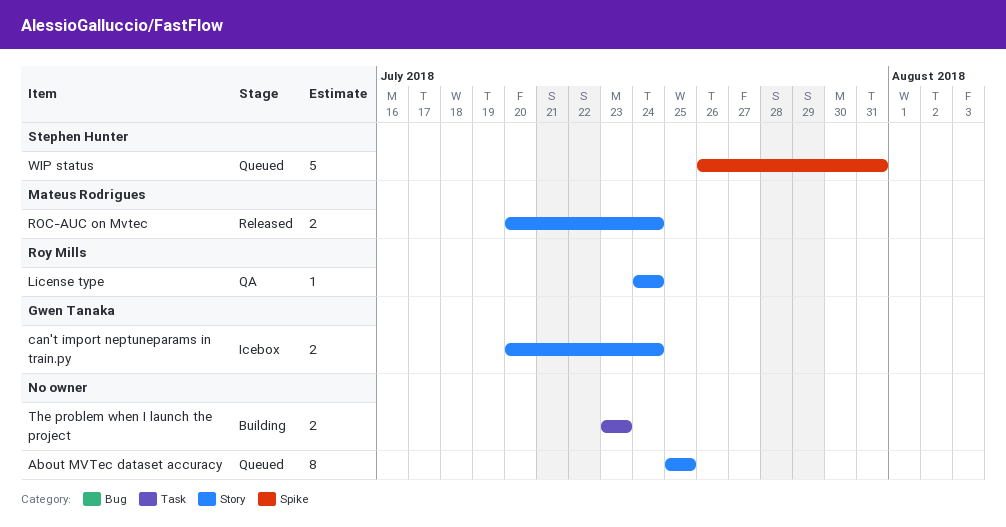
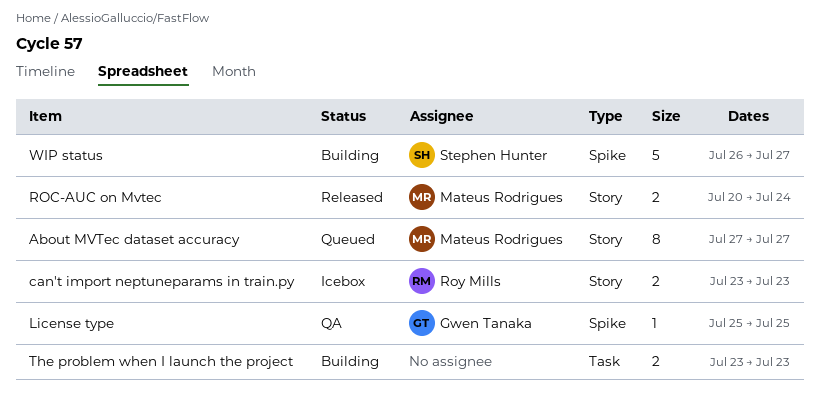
About MVTec dataset accuracy, owner: none -> Mateus Rodrigues
About MVTec dataset accuracy, start: Jul 25 -> Jul 27
About MVTec dataset accuracy, due: Jul 25 -> Jul 27
can't import neptuneparams in train.py, owner: Gwen Tanaka -> Roy Mills
can't import neptuneparams in train.py, start: Jul 20 -> Jul 23
can't import neptuneparams in train.py, due: Jul 24 -> Jul 23
License type, owner: Roy Mills -> Gwen Tanaka
License type, label: Story -> Spike
License type, start: Jul 24 -> Jul 25
License type, due: Jul 24 -> Jul 25
WIP status, status: Queued -> Building
WIP status, due: Jul 31 -> Jul 27

